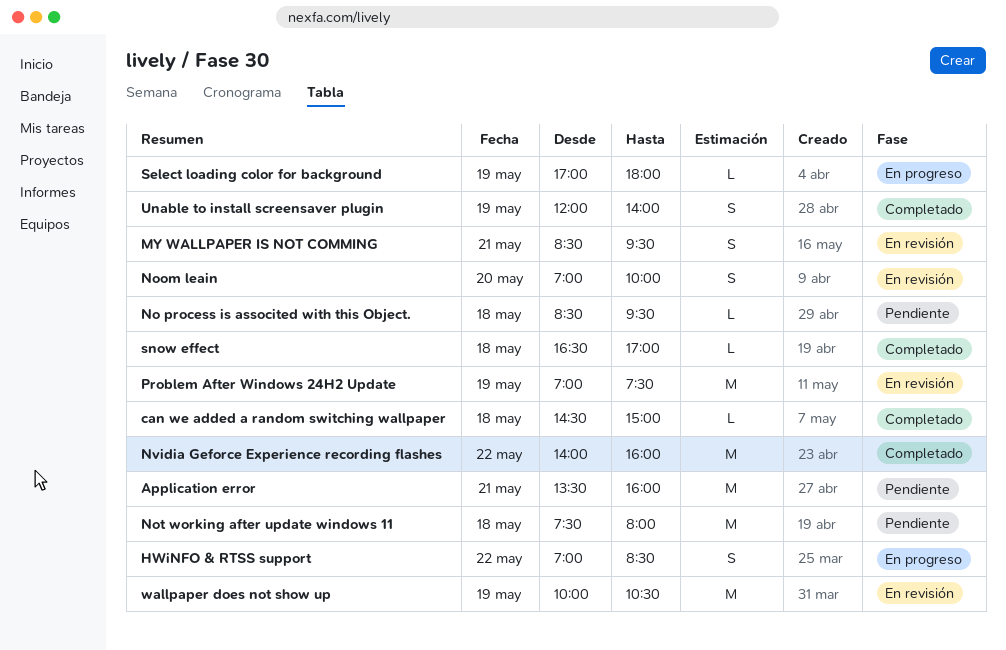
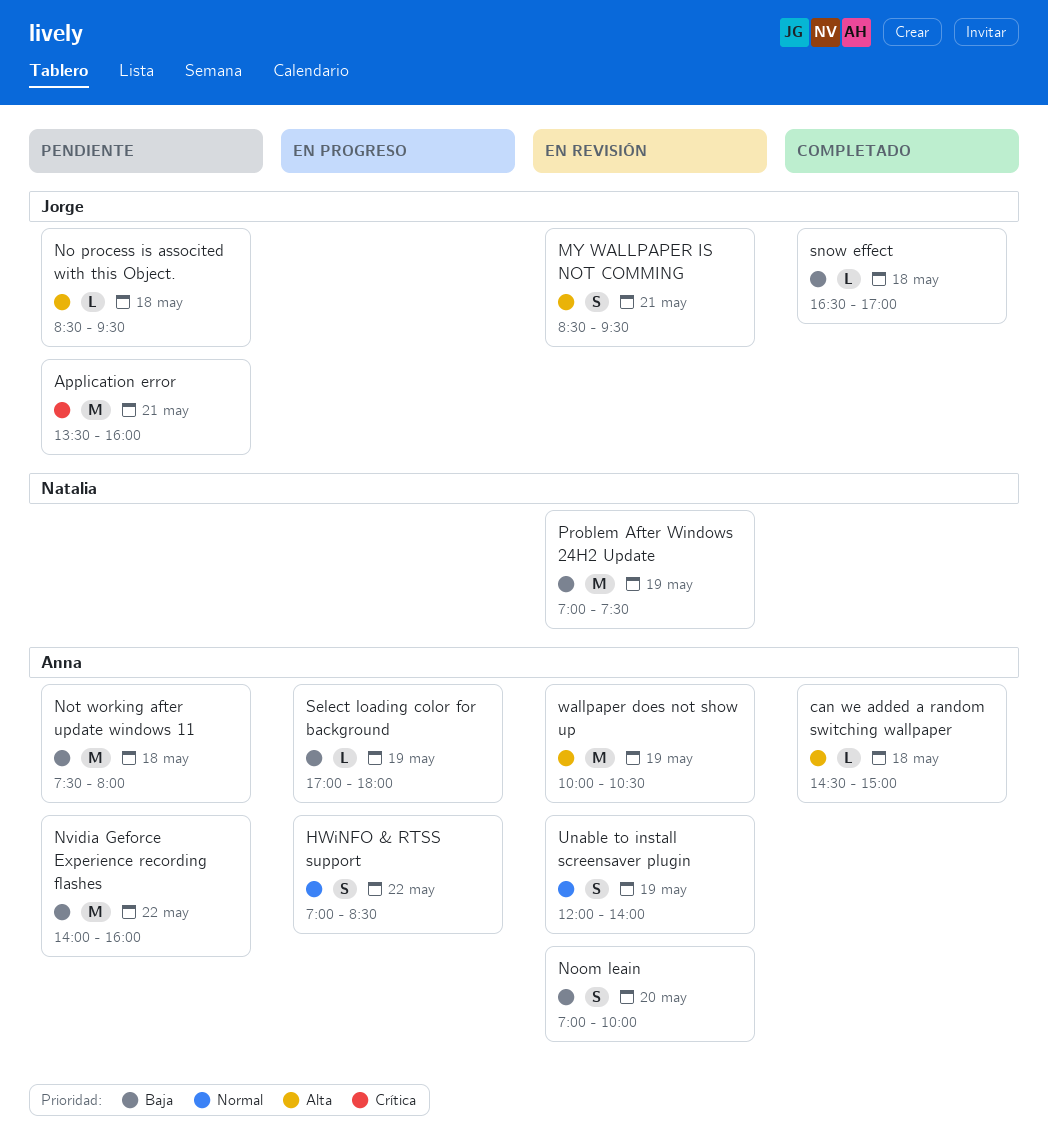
Nvidia Geforce Experience recording flashes, status: Completado -> Pendiente
Unable to install screensaver plugin, status: Completado -> En revisión

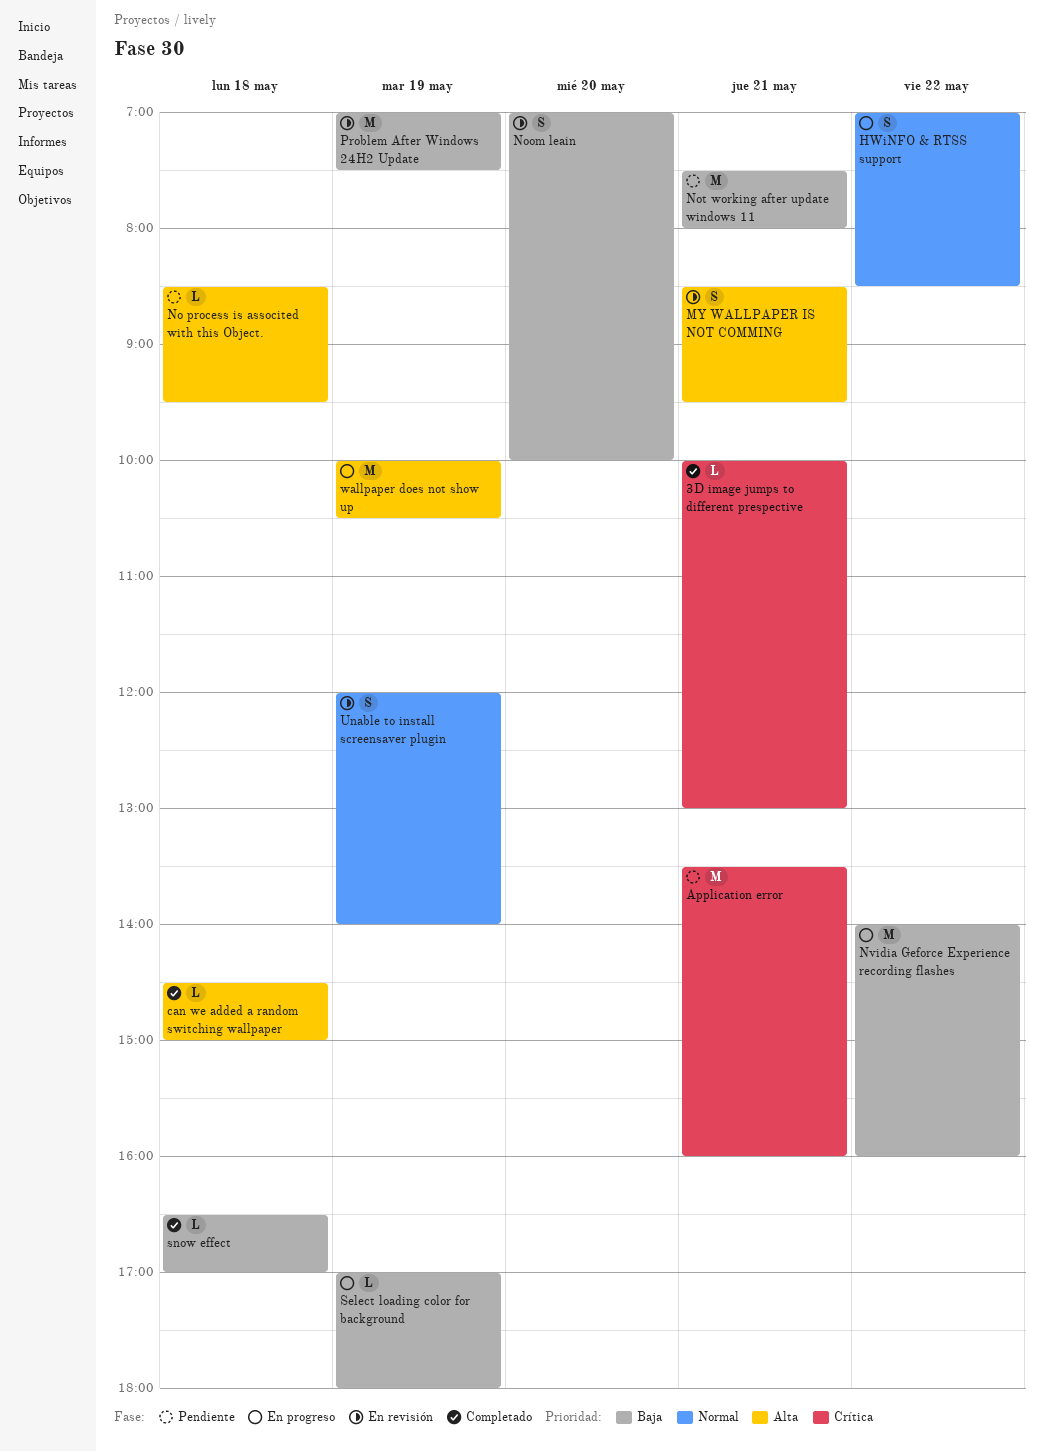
3D image jumps to different prespective: none -> present
Not working after update windows 11, day: May 18 -> May 21
Nvidia Geforce Experience recording flashes, status: Pendiente -> En progreso
wallpaper does not show up, status: En revisión -> En progreso

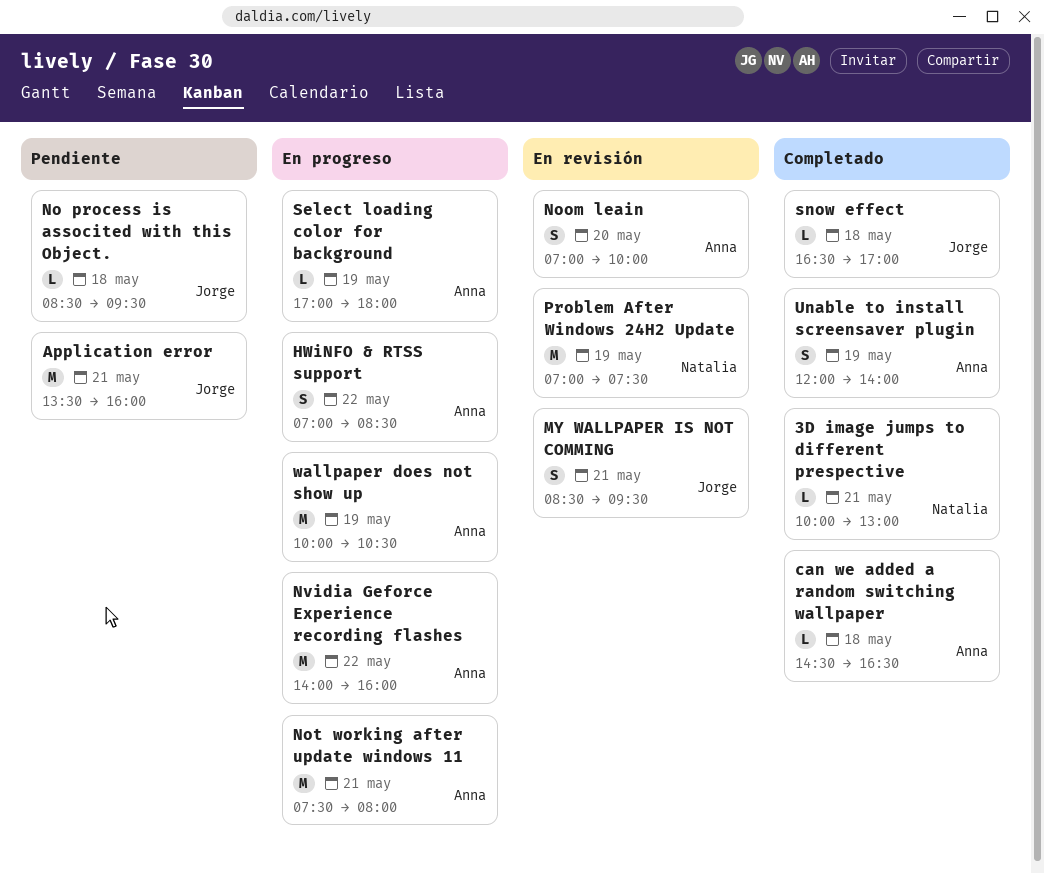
can we added a random switching wallpaper, ends: 15:00 -> 16:30
Not working after update windows 11, status: Pendiente -> En progreso
Unable to install screensaver plugin, status: En revisión -> Completado

